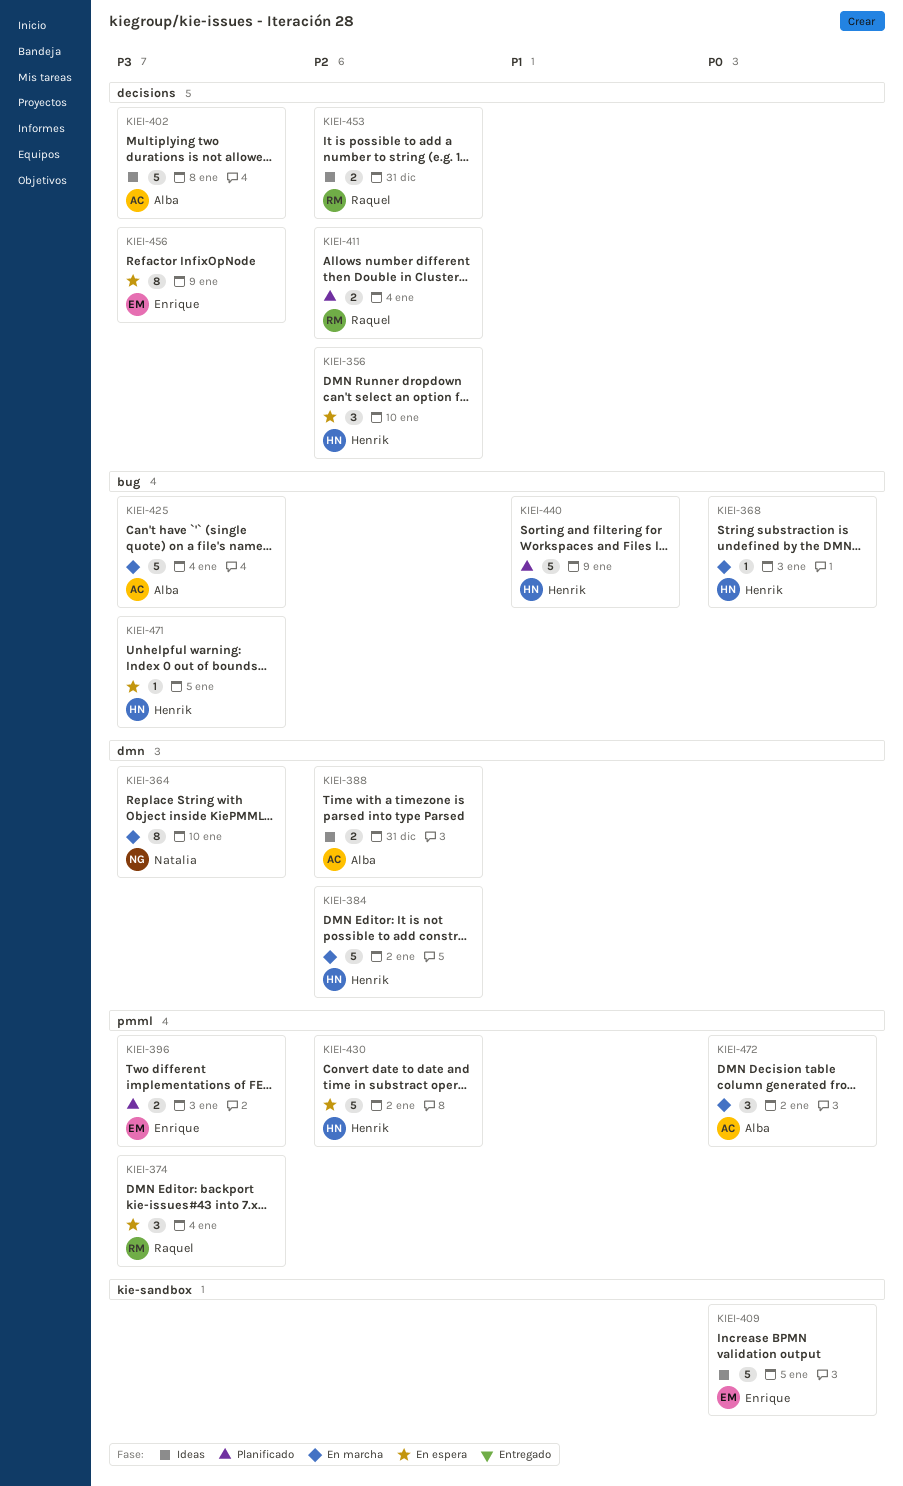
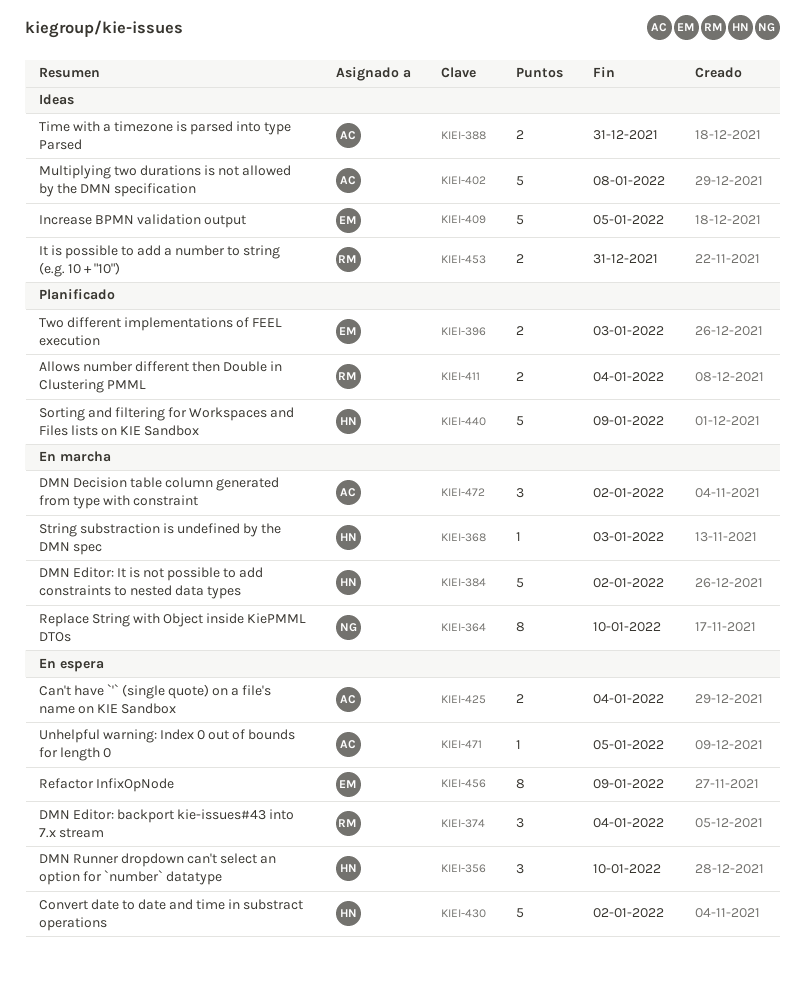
KIEI-425, status: En marcha -> En espera
KIEI-425, estimate: 5 -> 2
KIEI-471, owner: Henrik -> Alba

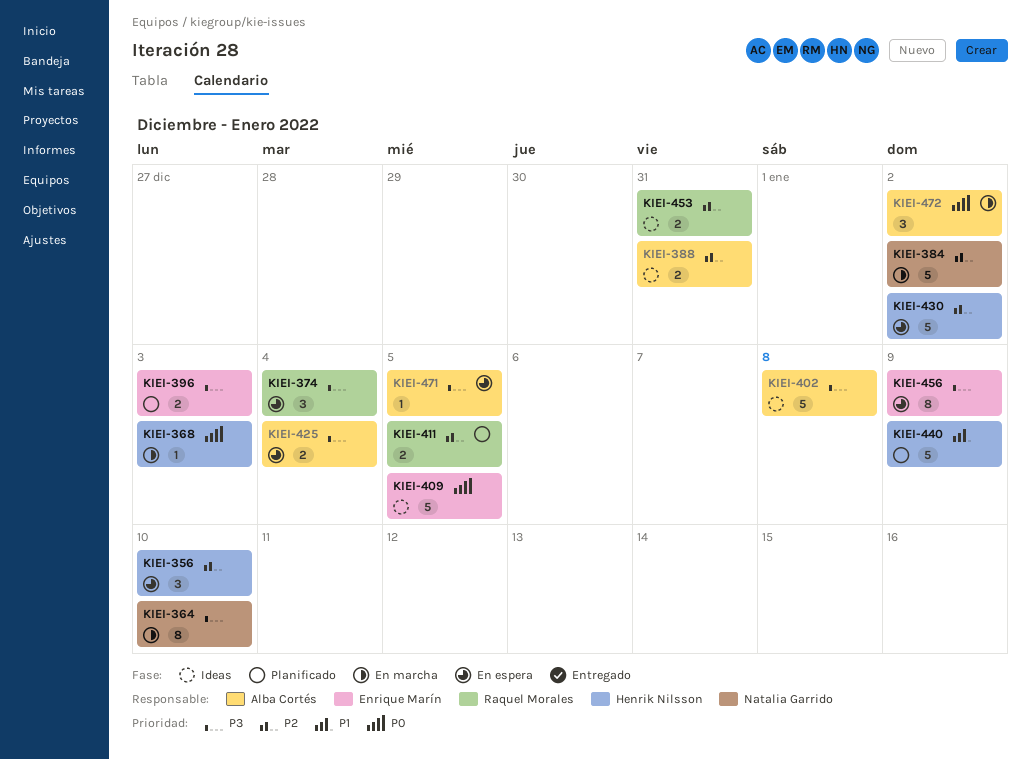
KIEI-384, owner: Henrik Nilsson -> Natalia Garrido
KIEI-411, due: Jan 4 -> Jan 5

